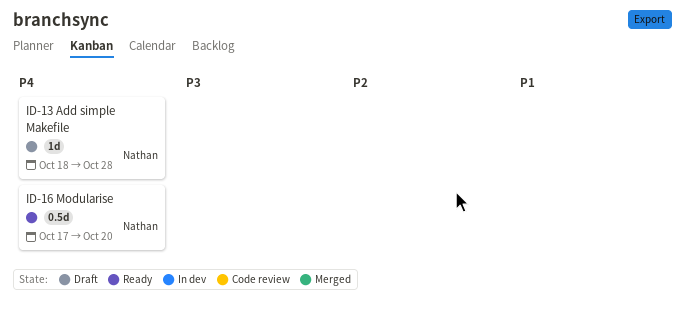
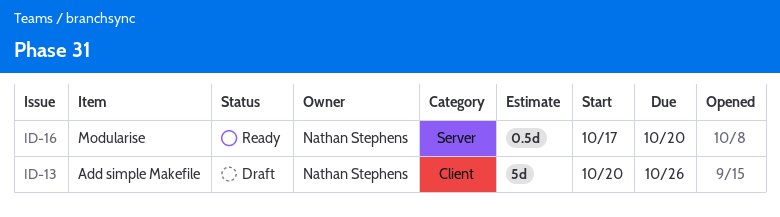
ID-13, estimate: 1d -> 5d
ID-13, start: Oct 18 -> Oct 20
ID-13, due: Oct 28 -> Oct 26

